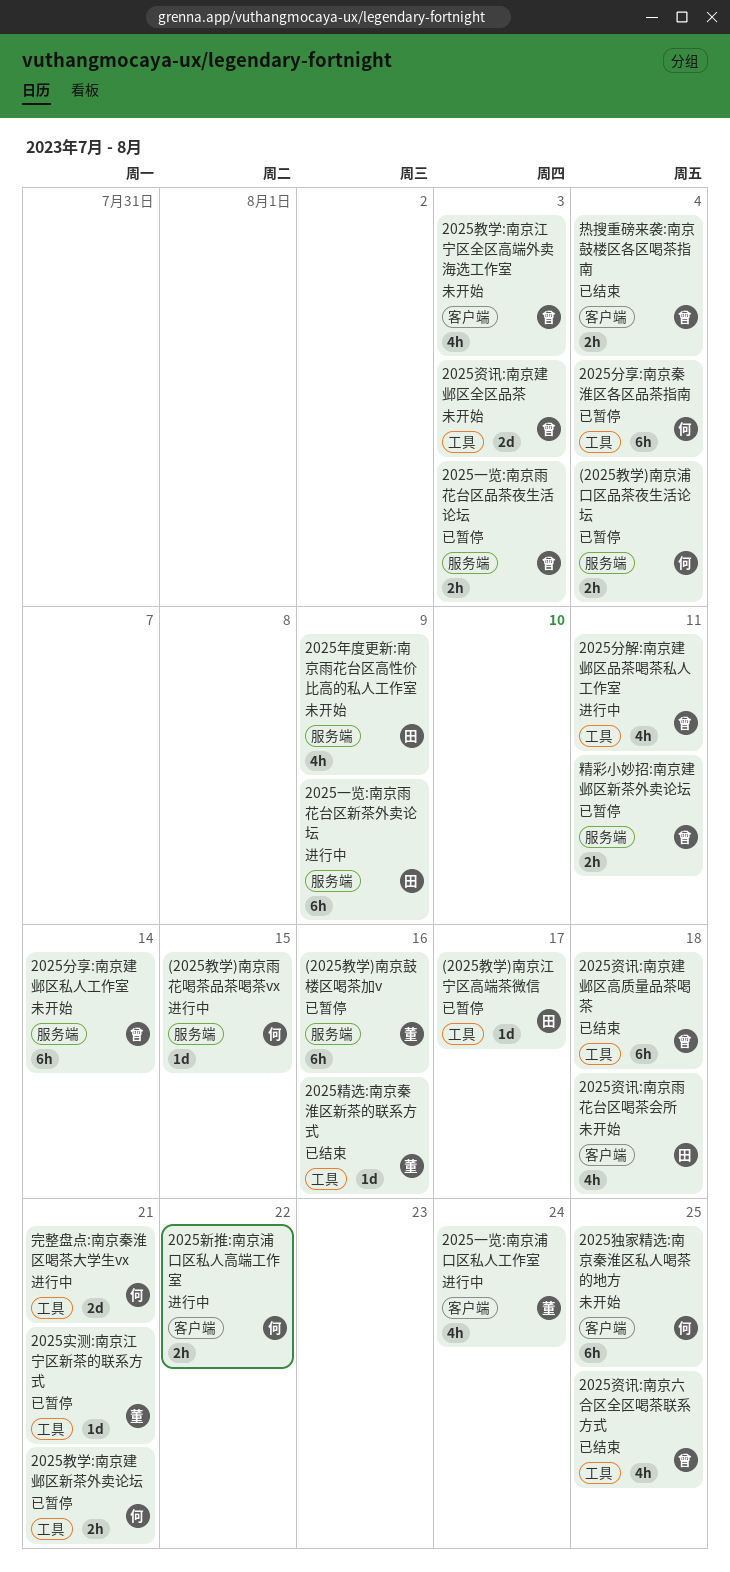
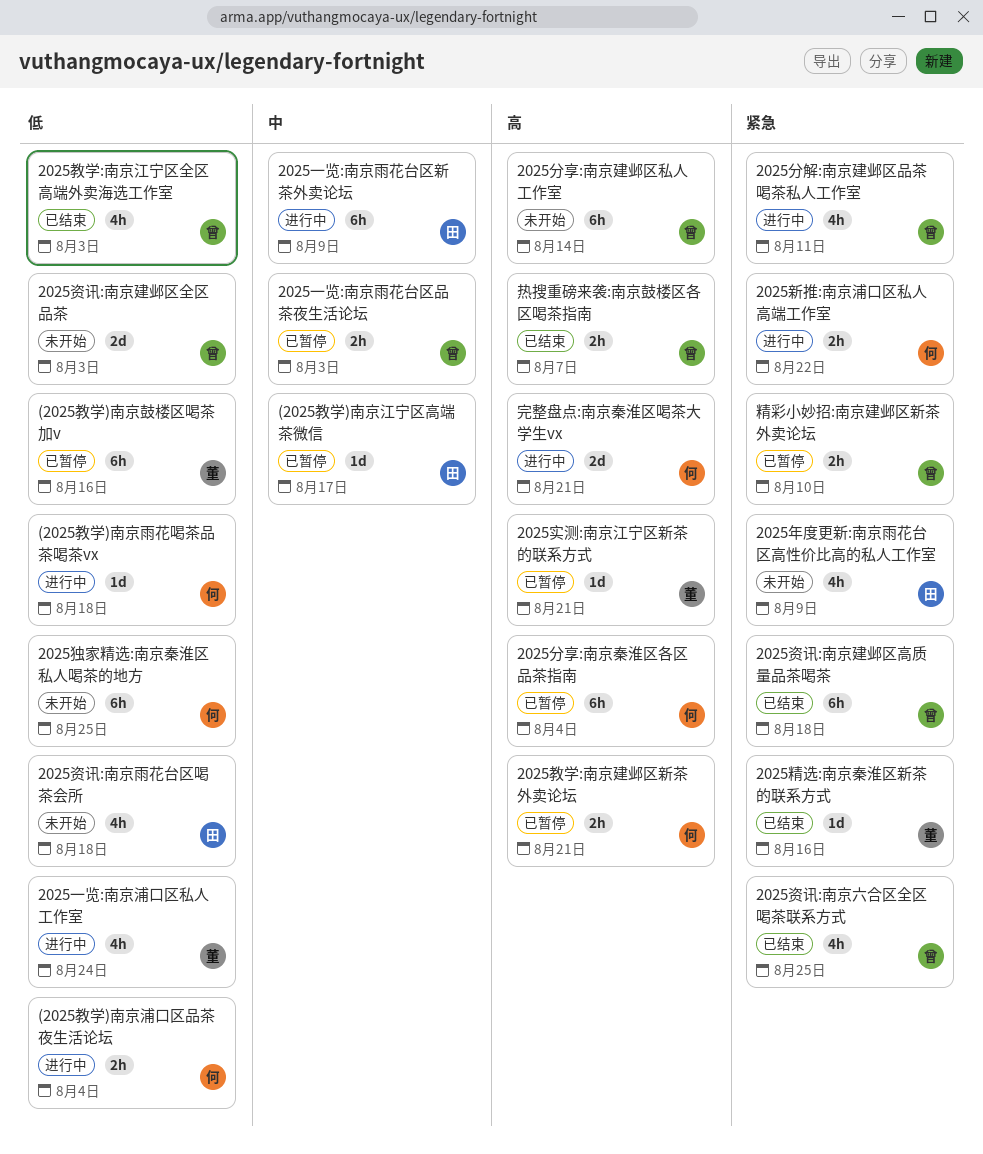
(2025教学)南京浦口区品茶夜生活论坛, status: 已暂停 -> 进行中
(2025教学)南京雨花喝茶品茶喝茶vx, due: Aug 15 -> Aug 18
2025教学:南京江宁区全区高端外卖海选工作室, status: 未开始 -> 已结束
热搜重磅来袭:南京鼓楼区各区喝茶指南, due: Aug 4 -> Aug 7
精彩小妙招:南京建邺区新茶外卖论坛, due: Aug 11 -> Aug 10

